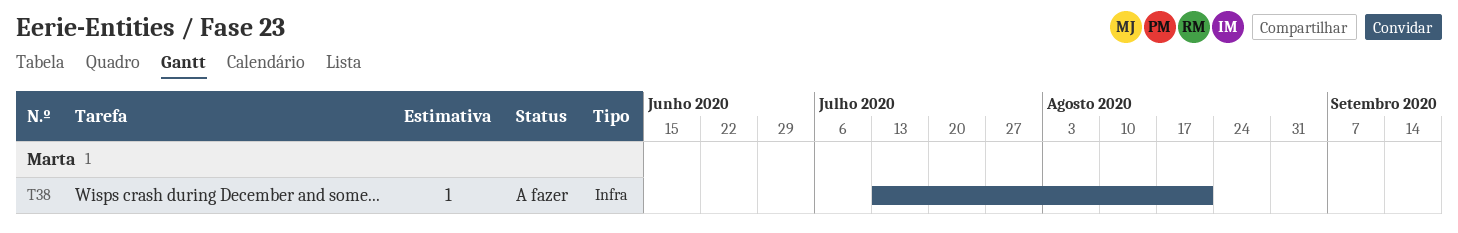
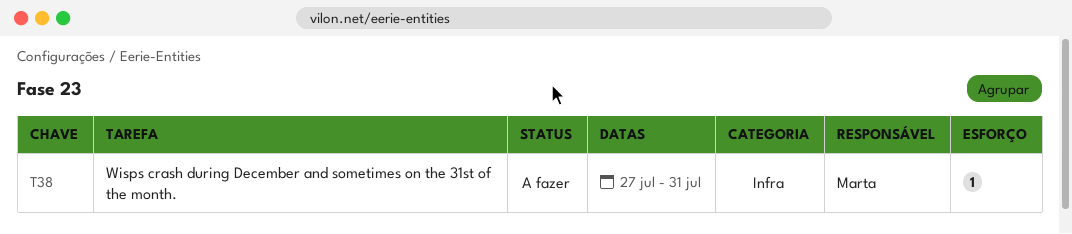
T38, start: Jul 13 -> Jul 27
T38, due: Aug 21 -> Jul 31

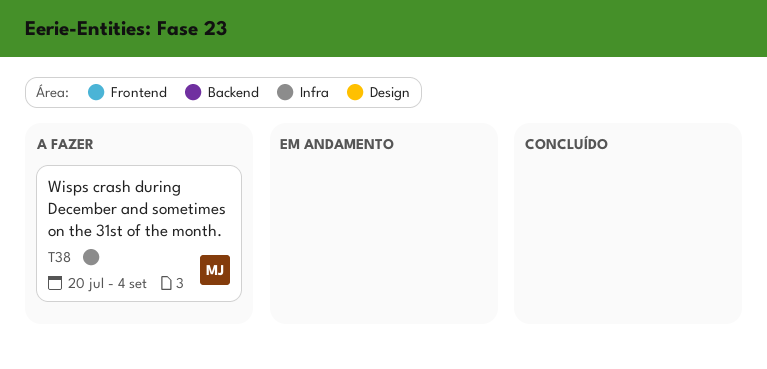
T38, start: Jul 27 -> Jul 20
T38, due: Jul 31 -> Sep 4

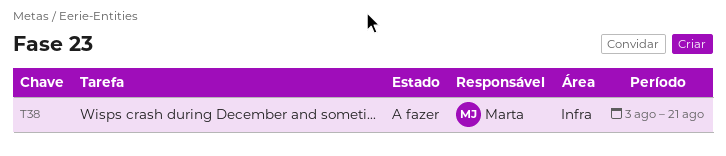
T38, start: Jul 20 -> Aug 3
T38, due: Sep 4 -> Aug 21

